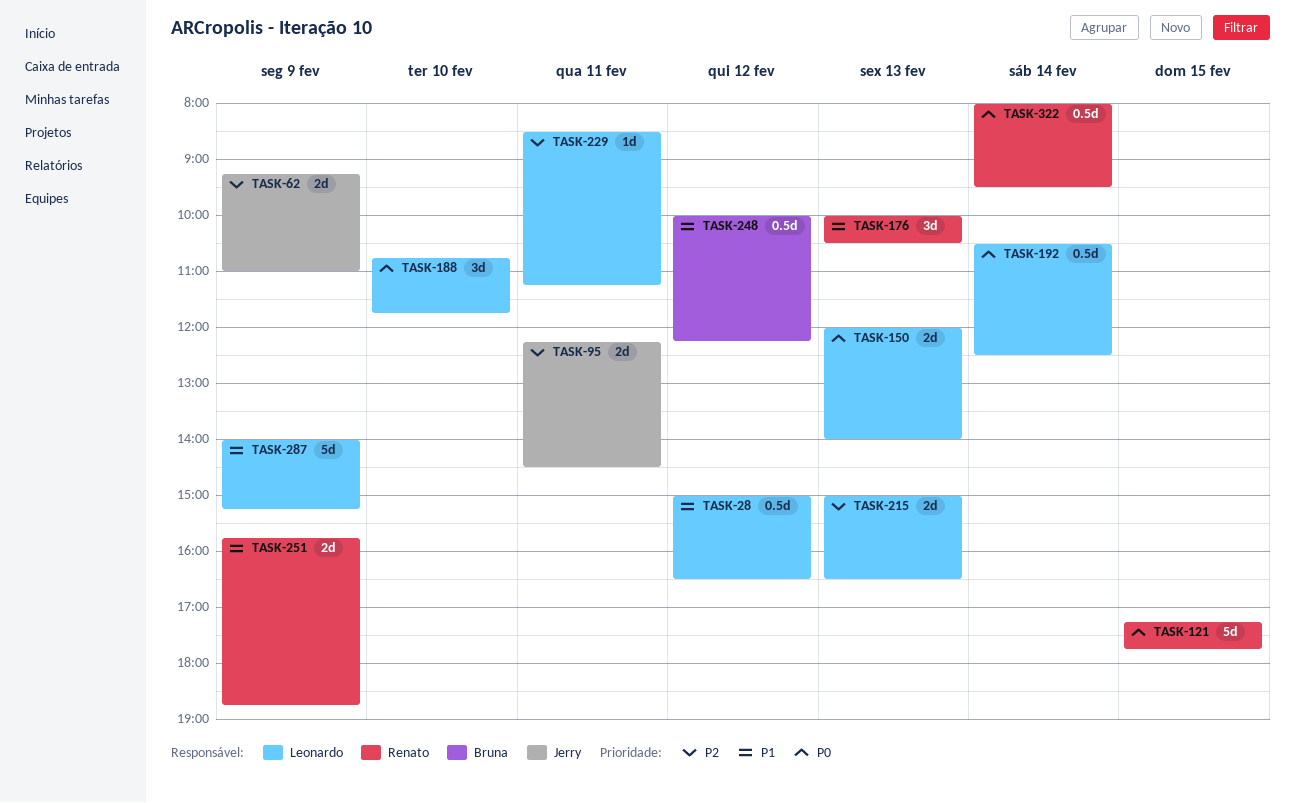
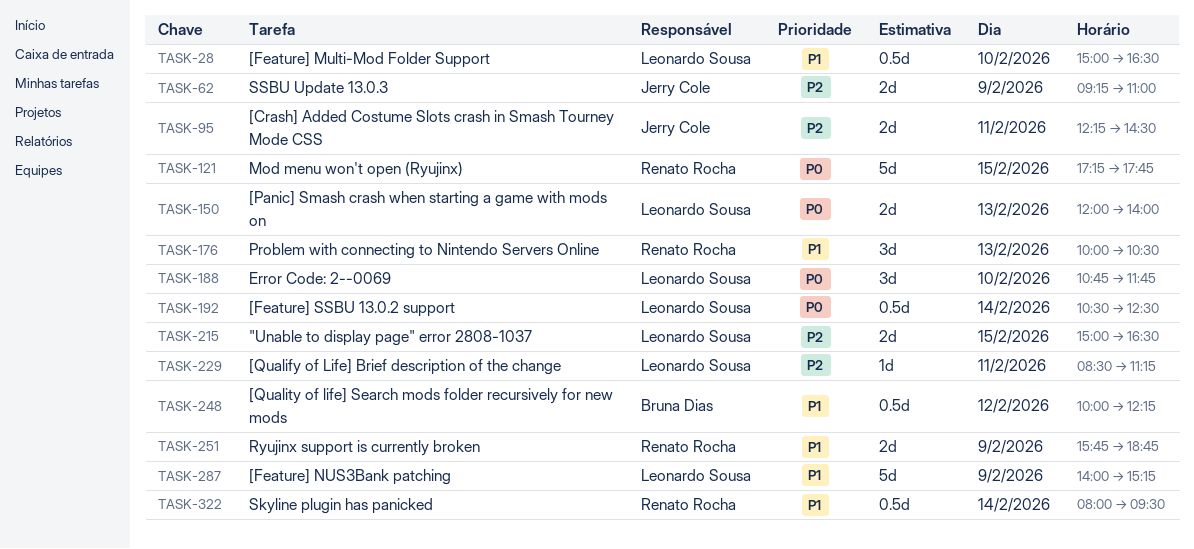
TASK-28, day: Feb 12 -> Feb 10
TASK-215, day: Feb 13 -> Feb 15
TASK-322, priority: P0 -> P1

